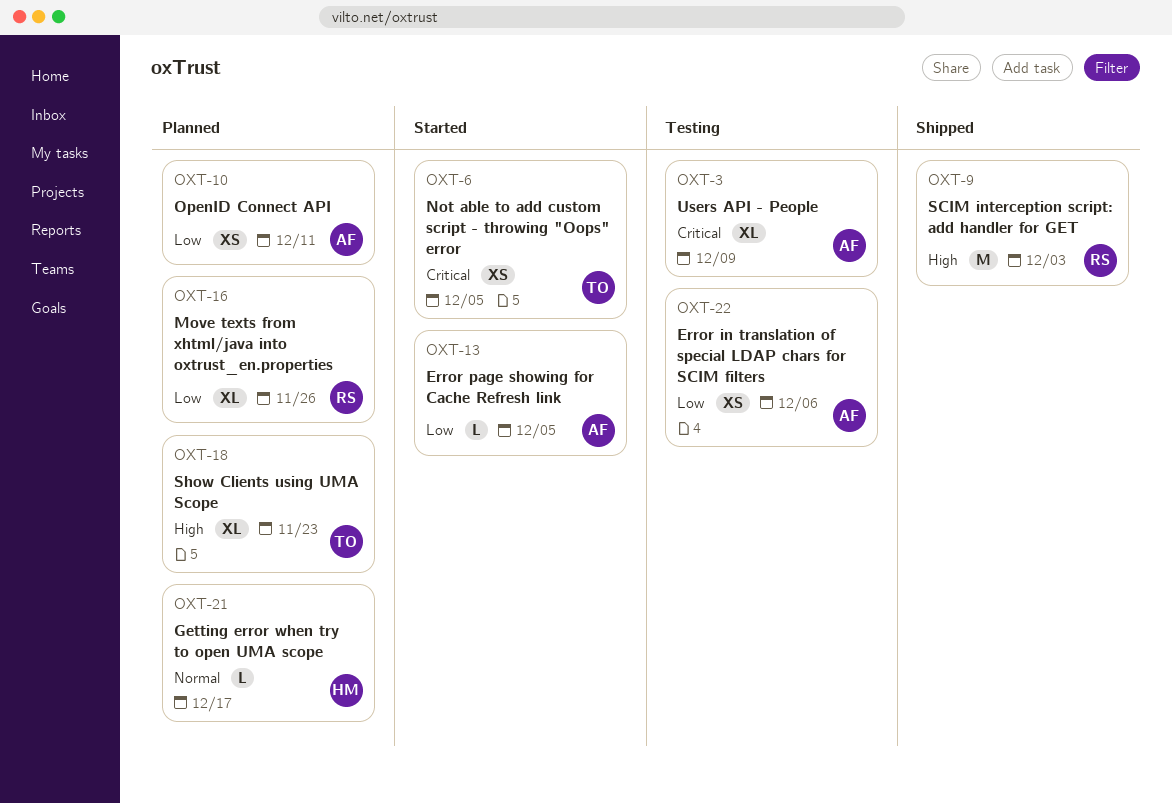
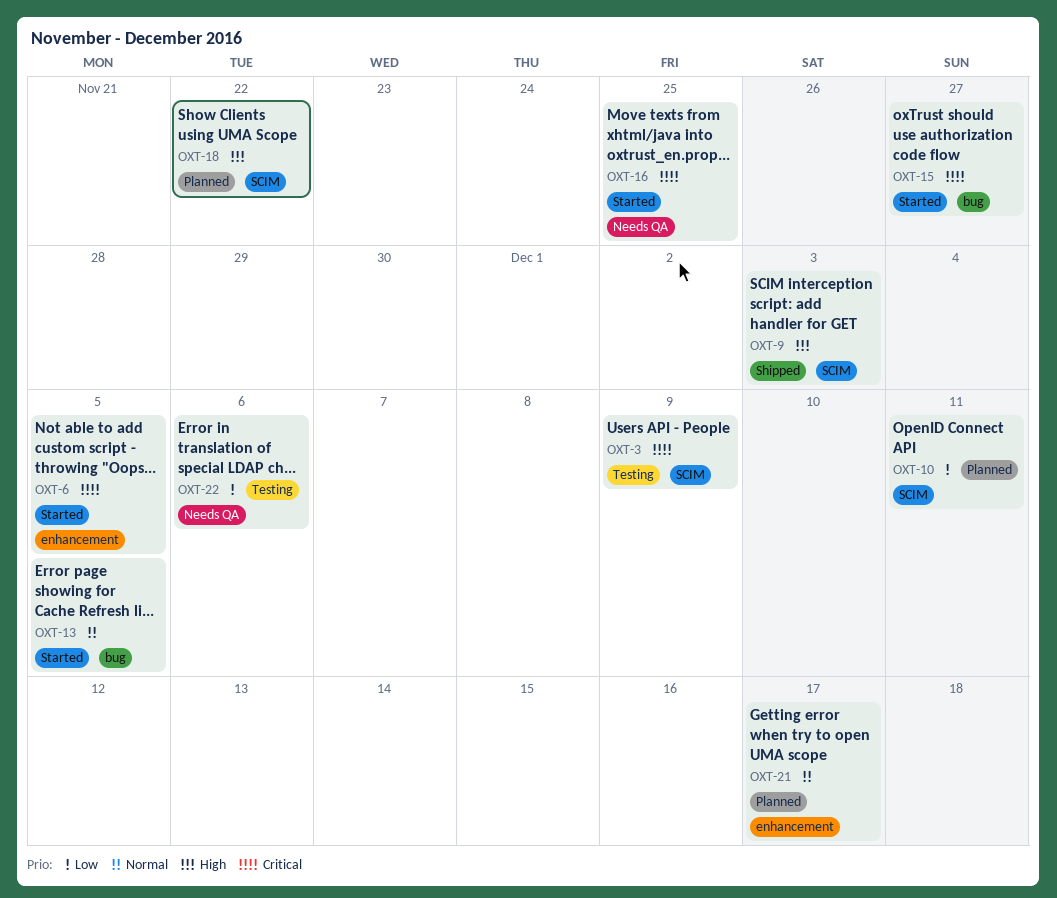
OXT-13, priority: Low -> Normal
OXT-15: none -> present
OXT-16, status: Planned -> Started
OXT-16, priority: Low -> Critical
OXT-16, due: Nov 26 -> Nov 25
OXT-18, due: Nov 23 -> Nov 22

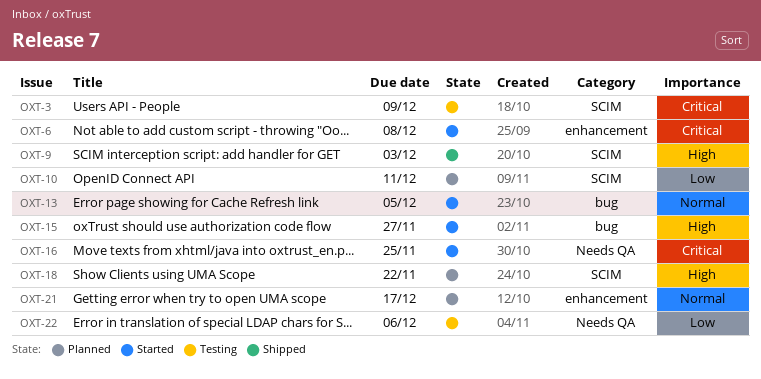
OXT-6, due: Dec 5 -> Dec 8
OXT-15, priority: Critical -> High

